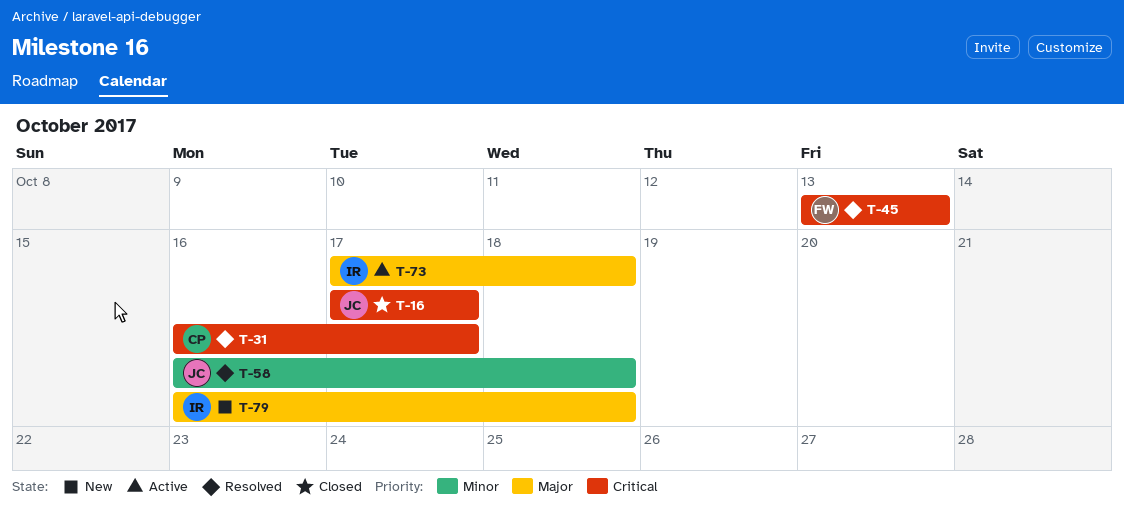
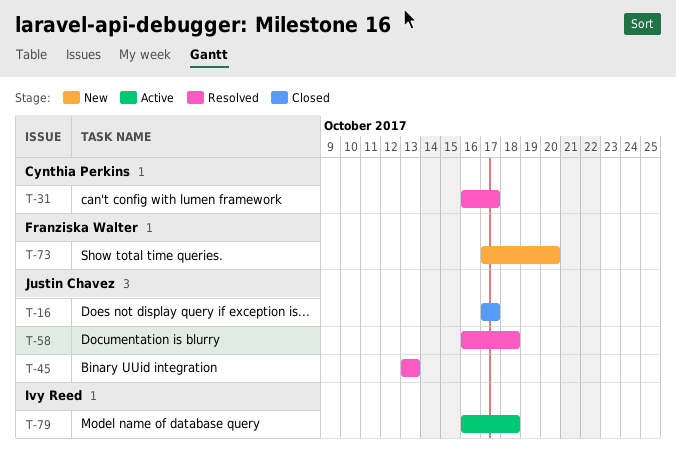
T-45, owner: Franziska Walter -> Justin Chavez
T-73, status: Active -> New
T-73, owner: Ivy Reed -> Franziska Walter
T-73, due: Oct 18 -> Oct 20
T-79, status: New -> Active

